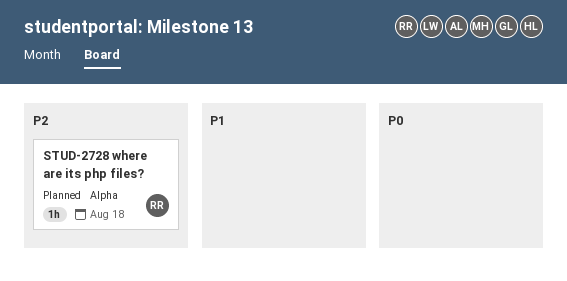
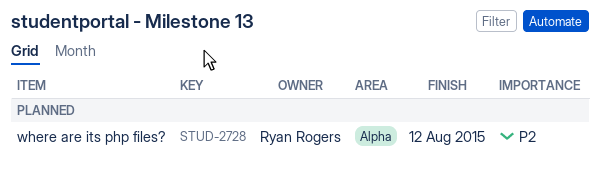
STUD-2728, due: Aug 18 -> Aug 12

